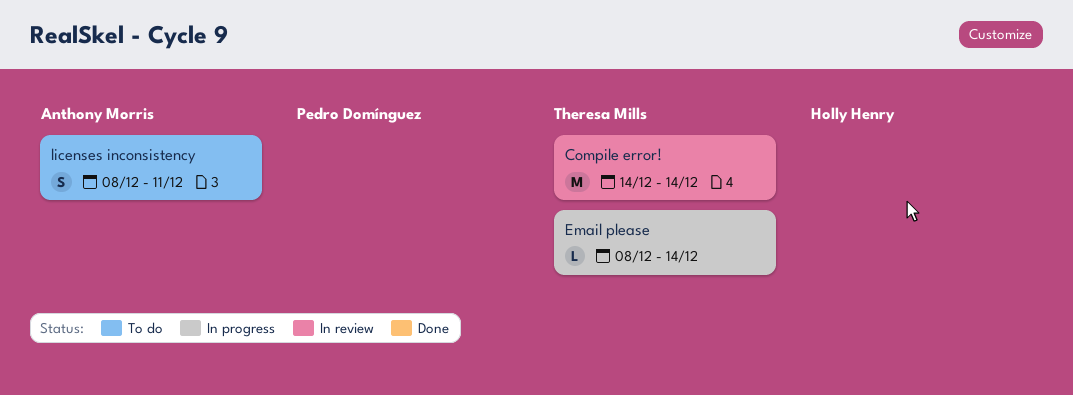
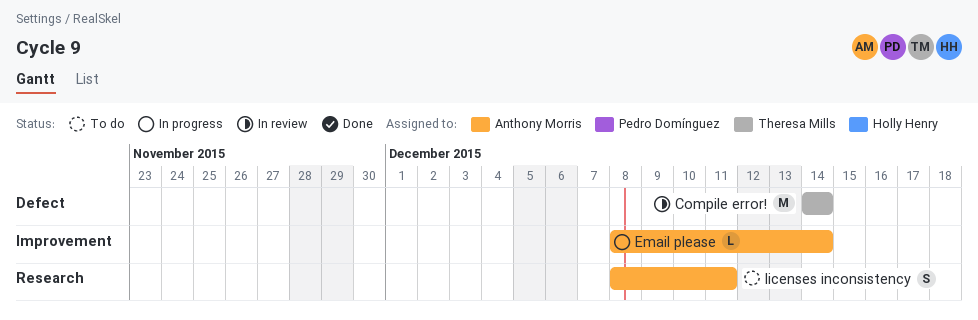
Email please, owner: Theresa Mills -> Anthony Morris

